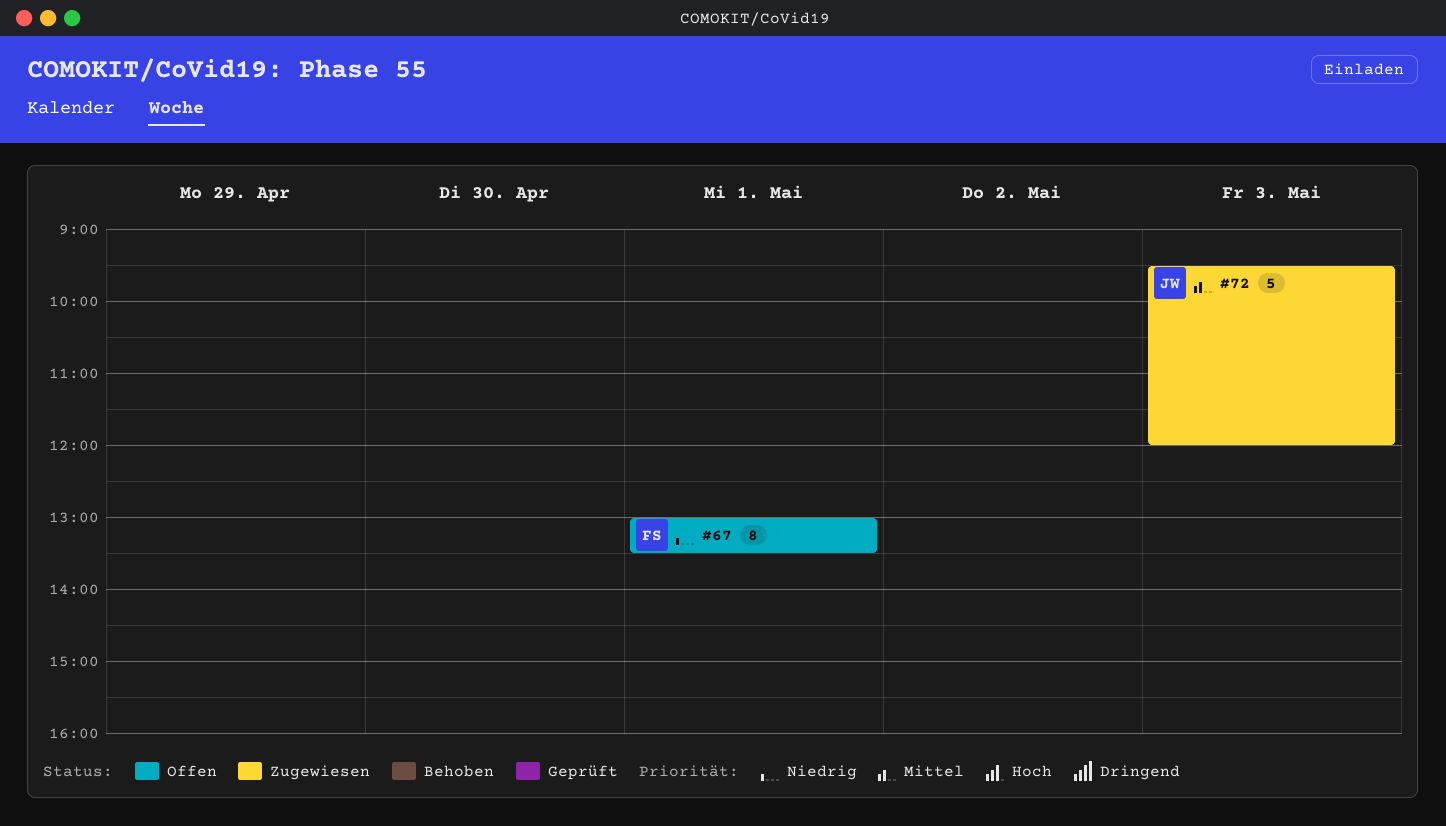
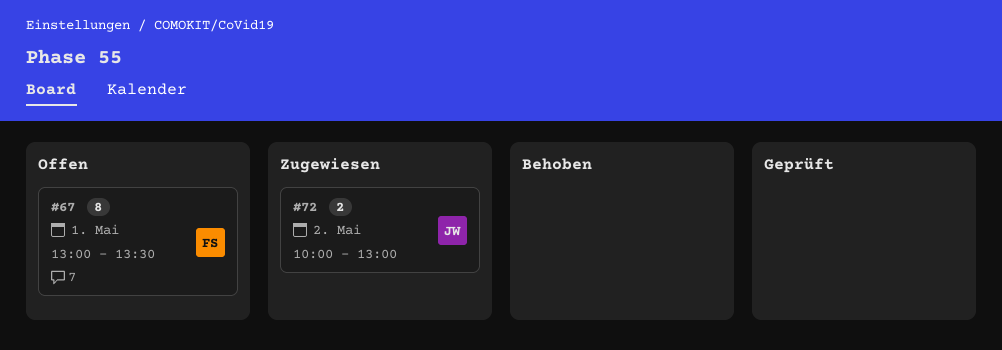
#72, estimate: 5 -> 2
#72, day: May 3 -> May 2
#72, begins: 09:30 -> 10:00
#72, ends: 12:00 -> 13:00

